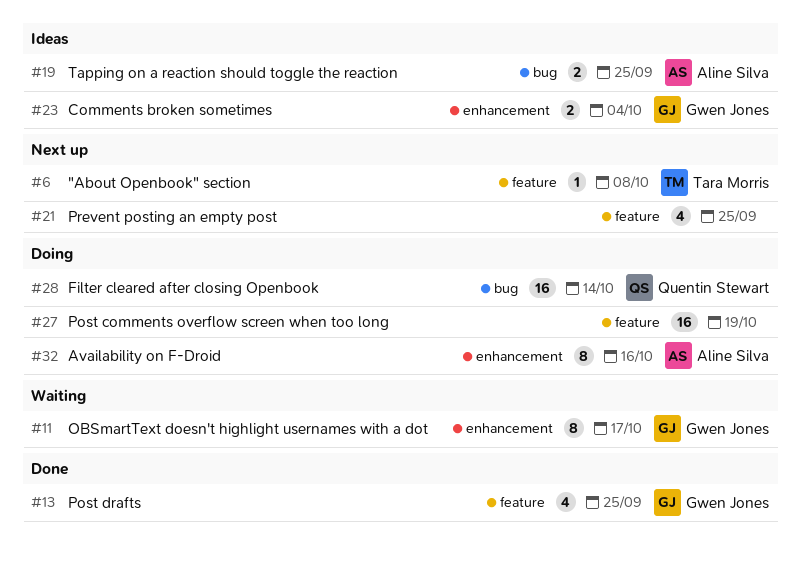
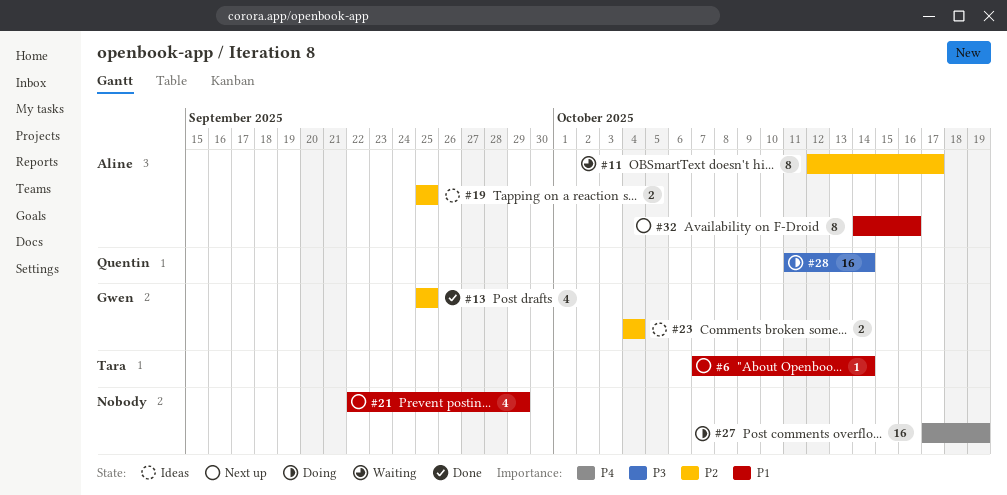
#6, due: Oct 8 -> Oct 14
#11, owner: Gwen Jones -> Aline Silva
#21, due: Sep 25 -> Sep 29
#32, status: Doing -> Next up

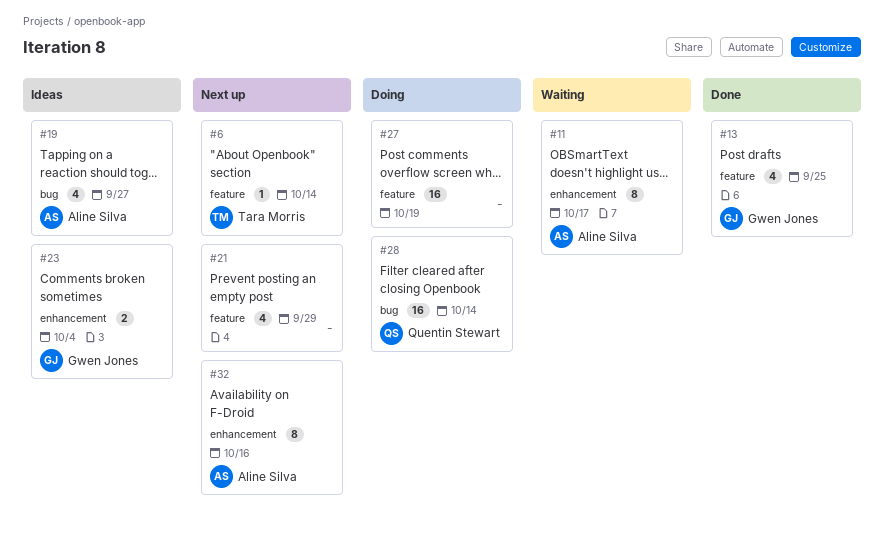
#19, estimate: 2 -> 4
#19, due: Sep 25 -> Sep 27

